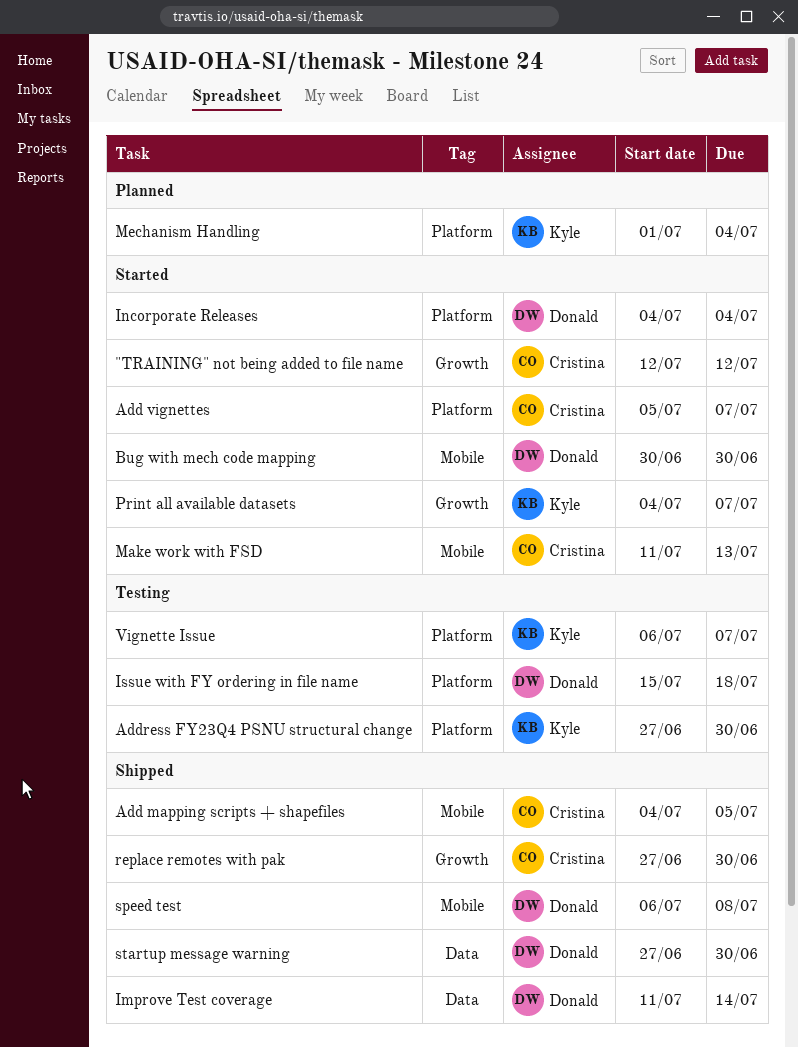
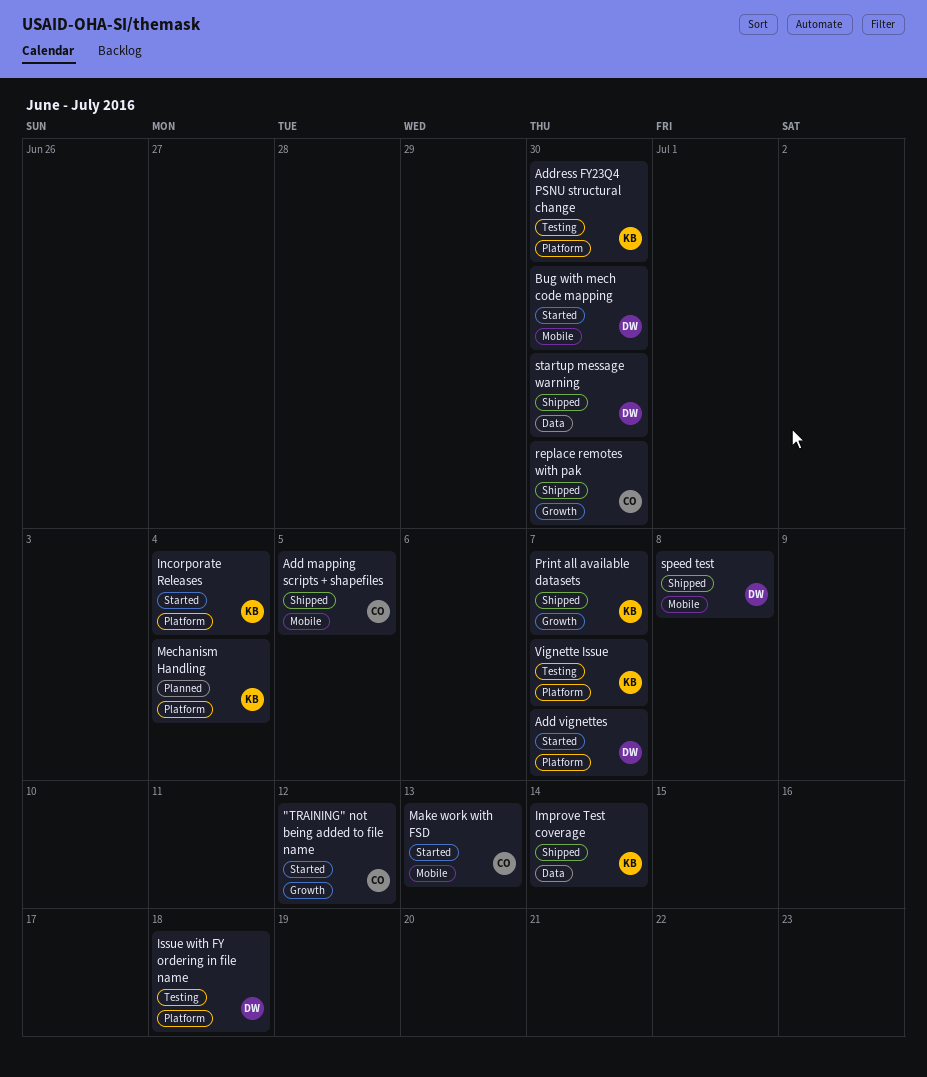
Add vignettes, owner: Cristina -> Donald
Improve Test coverage, owner: Donald -> Kyle
Incorporate Releases, owner: Donald -> Kyle
Print all available datasets, status: Started -> Shipped

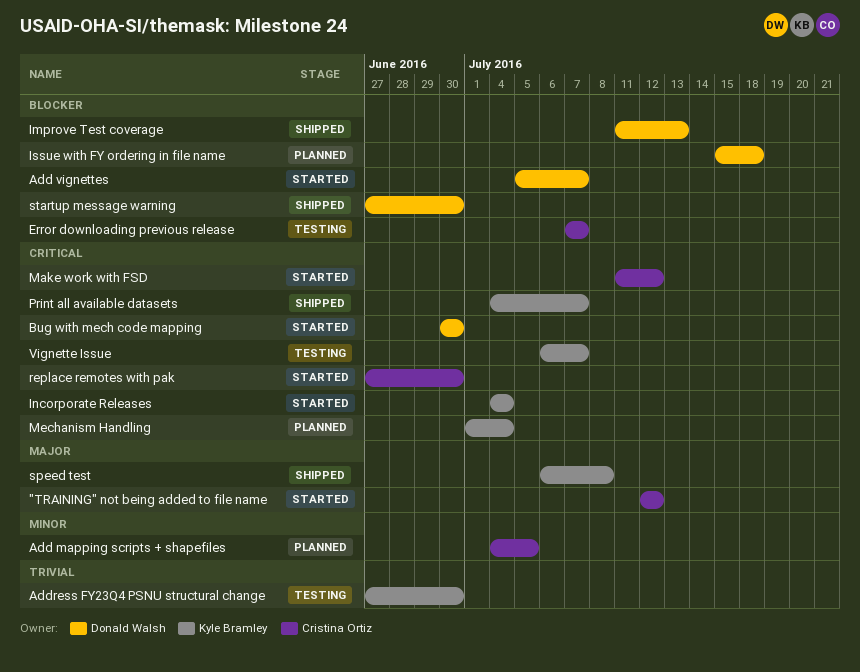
Add mapping scripts + shapefiles, status: Shipped -> Planned
Error downloading previous release: none -> present
Improve Test coverage, owner: Kyle Bramley -> Donald Walsh
Improve Test coverage, due: Jul 14 -> Jul 13
Issue with FY ordering in file name, status: Testing -> Planned
Make work with FSD, due: Jul 13 -> Jul 12
replace remotes with pak, status: Shipped -> Started
speed test, owner: Donald Walsh -> Kyle Bramley

